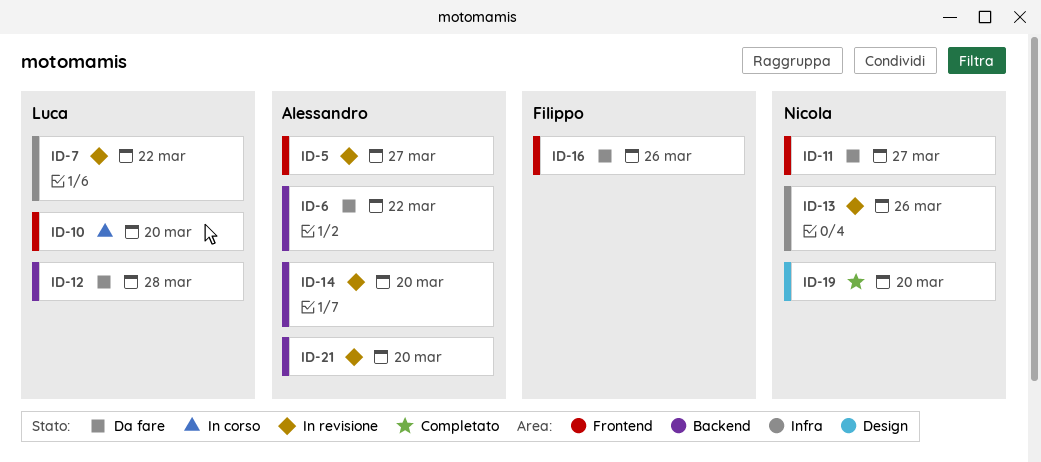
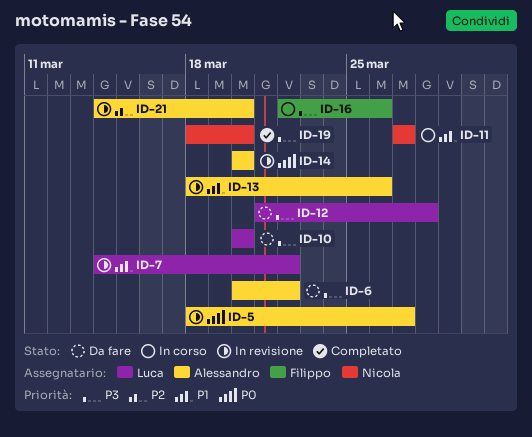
ID-10, status: In corso -> Da fare
ID-11, status: Da fare -> In corso
ID-13, owner: Nicola -> Alessandro
ID-16, status: Da fare -> In corso

